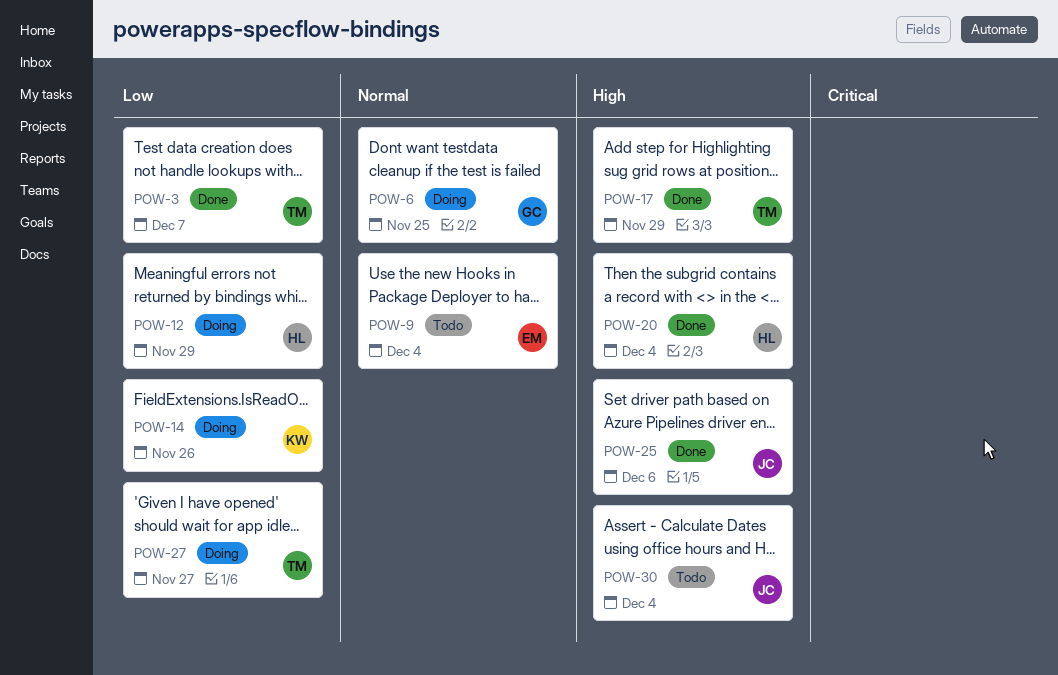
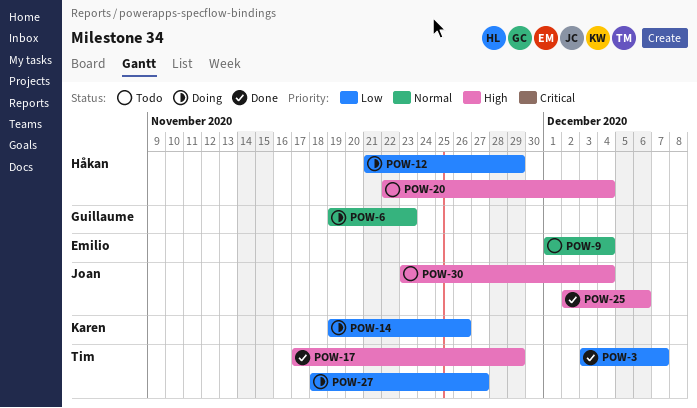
POW-6, due: Nov 25 -> Nov 23
POW-20, status: Done -> Todo

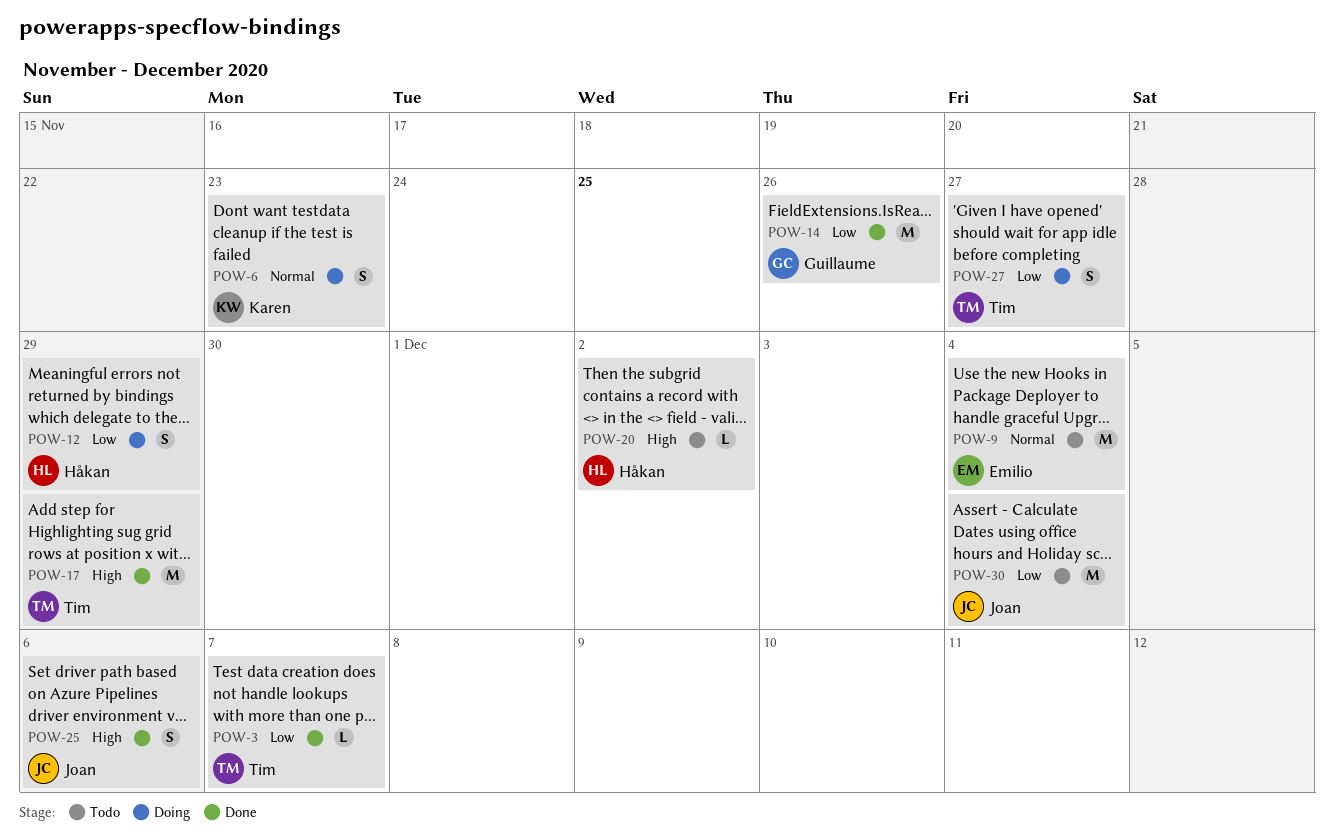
POW-6, owner: Guillaume -> Karen
POW-14, status: Doing -> Done
POW-14, owner: Karen -> Guillaume
POW-20, due: Dec 4 -> Dec 2
POW-30, priority: High -> Low

